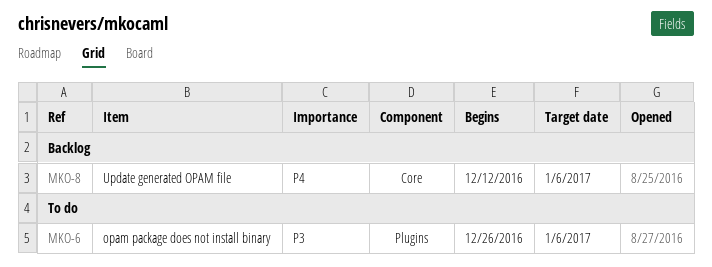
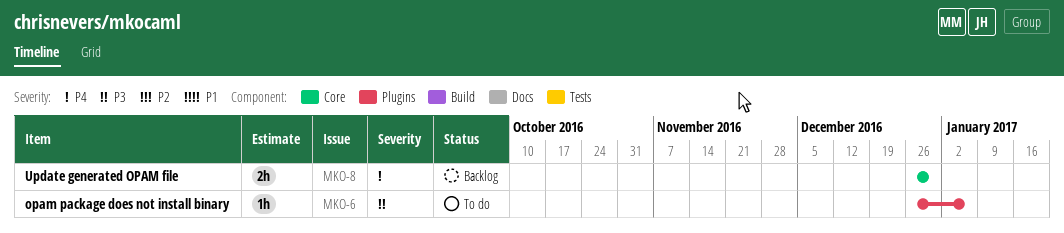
MKO-8, start: Dec 12 -> Dec 26
MKO-8, due: Jan 6 -> Dec 30

